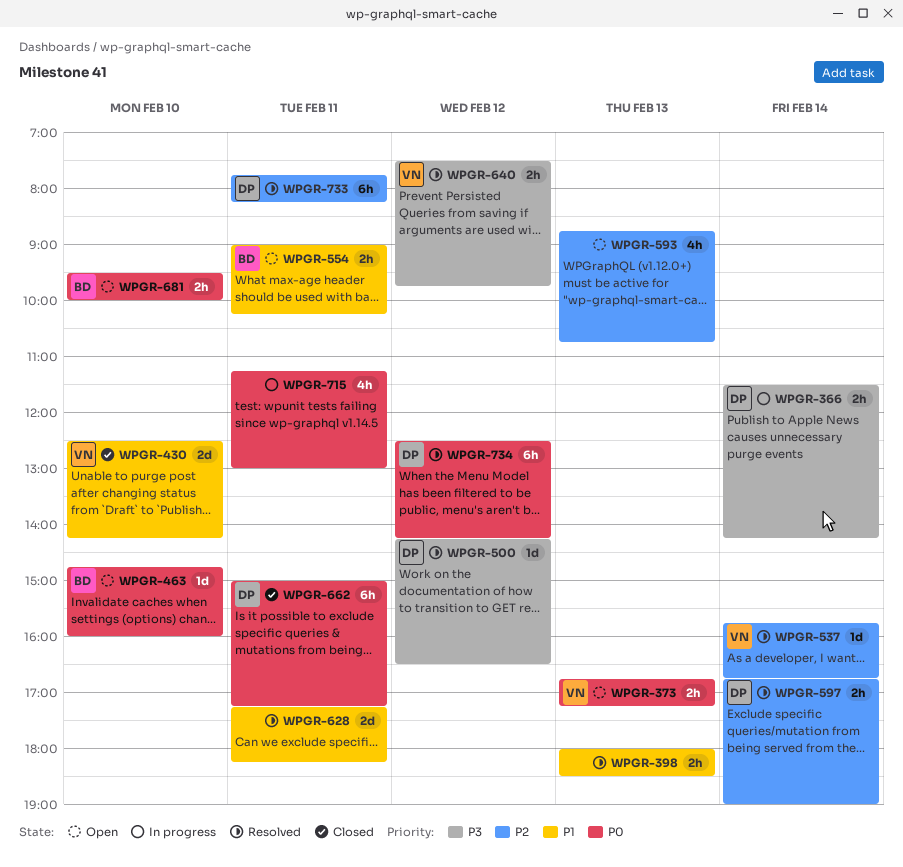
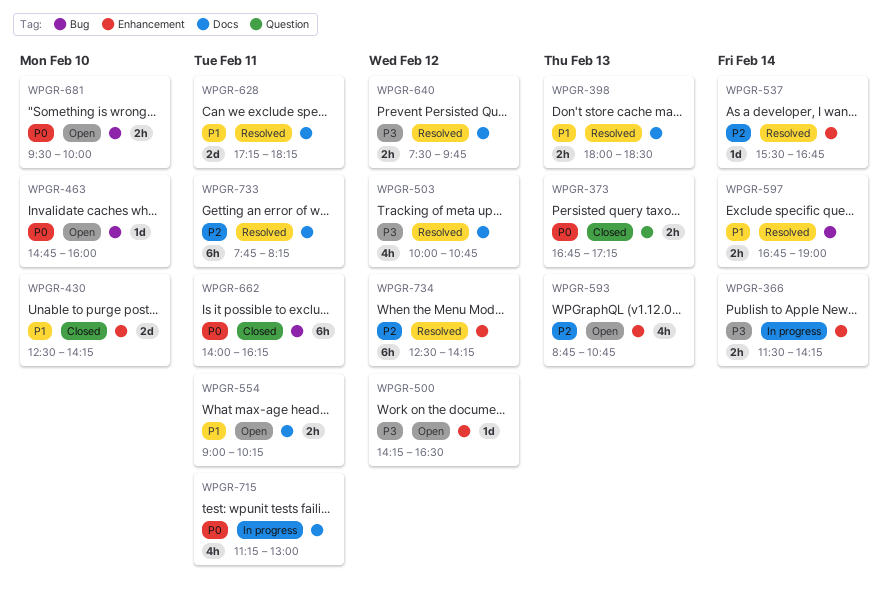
WPGR-373, status: Open -> Closed
WPGR-500, status: Resolved -> Open
WPGR-503: none -> present
WPGR-537, begins: 15:45 -> 15:30
WPGR-597, priority: P2 -> P1
WPGR-662, begins: 15:00 -> 14:00
WPGR-662, ends: 17:15 -> 16:15
WPGR-734, priority: P0 -> P2

